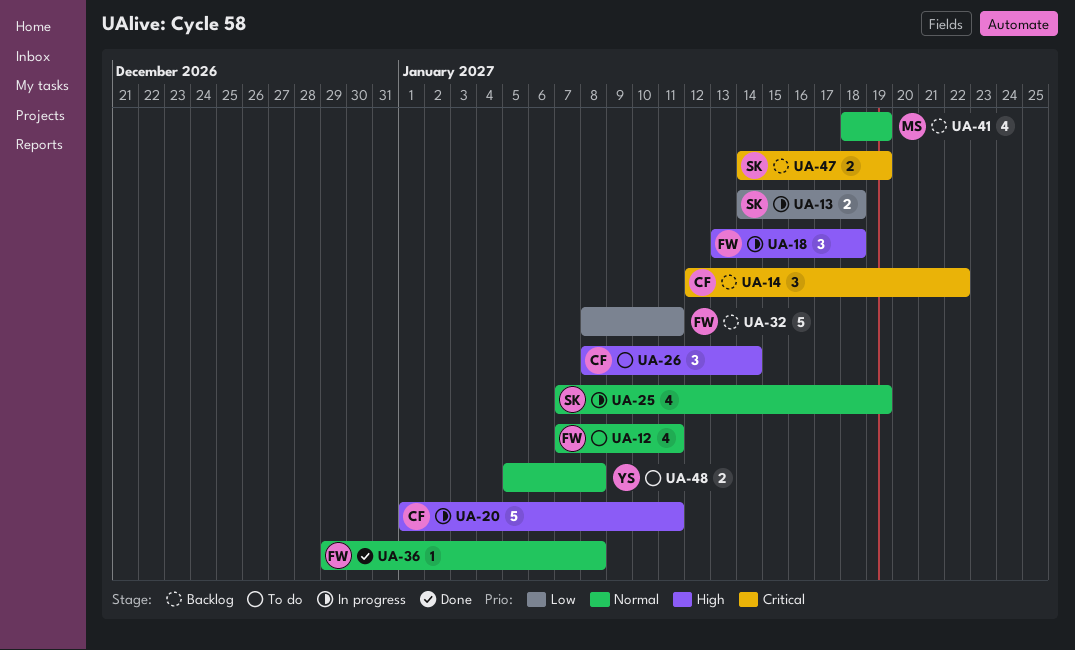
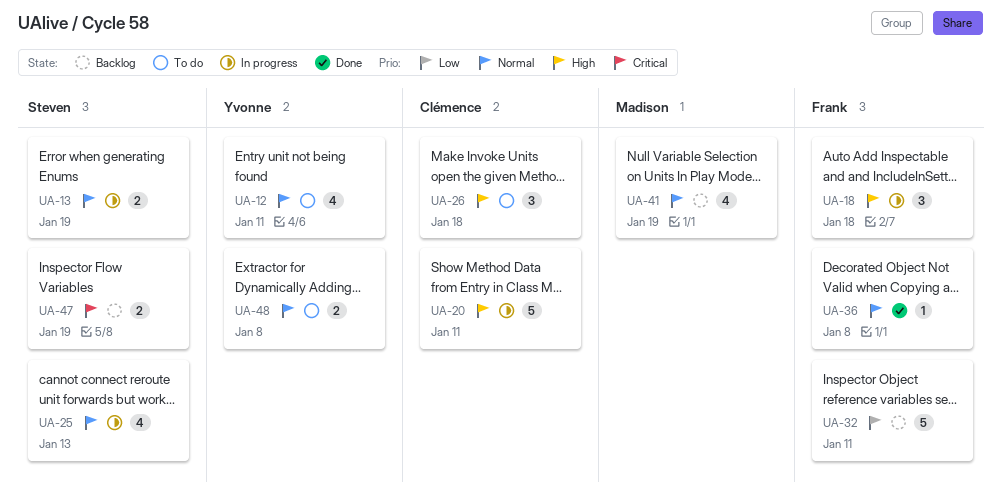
UA-12, owner: Frank -> Yvonne
UA-13, priority: Low -> Normal
UA-13, due: Jan 18 -> Jan 19
UA-14: present -> none
UA-25, due: Jan 19 -> Jan 13
UA-26, due: Jan 14 -> Jan 18

